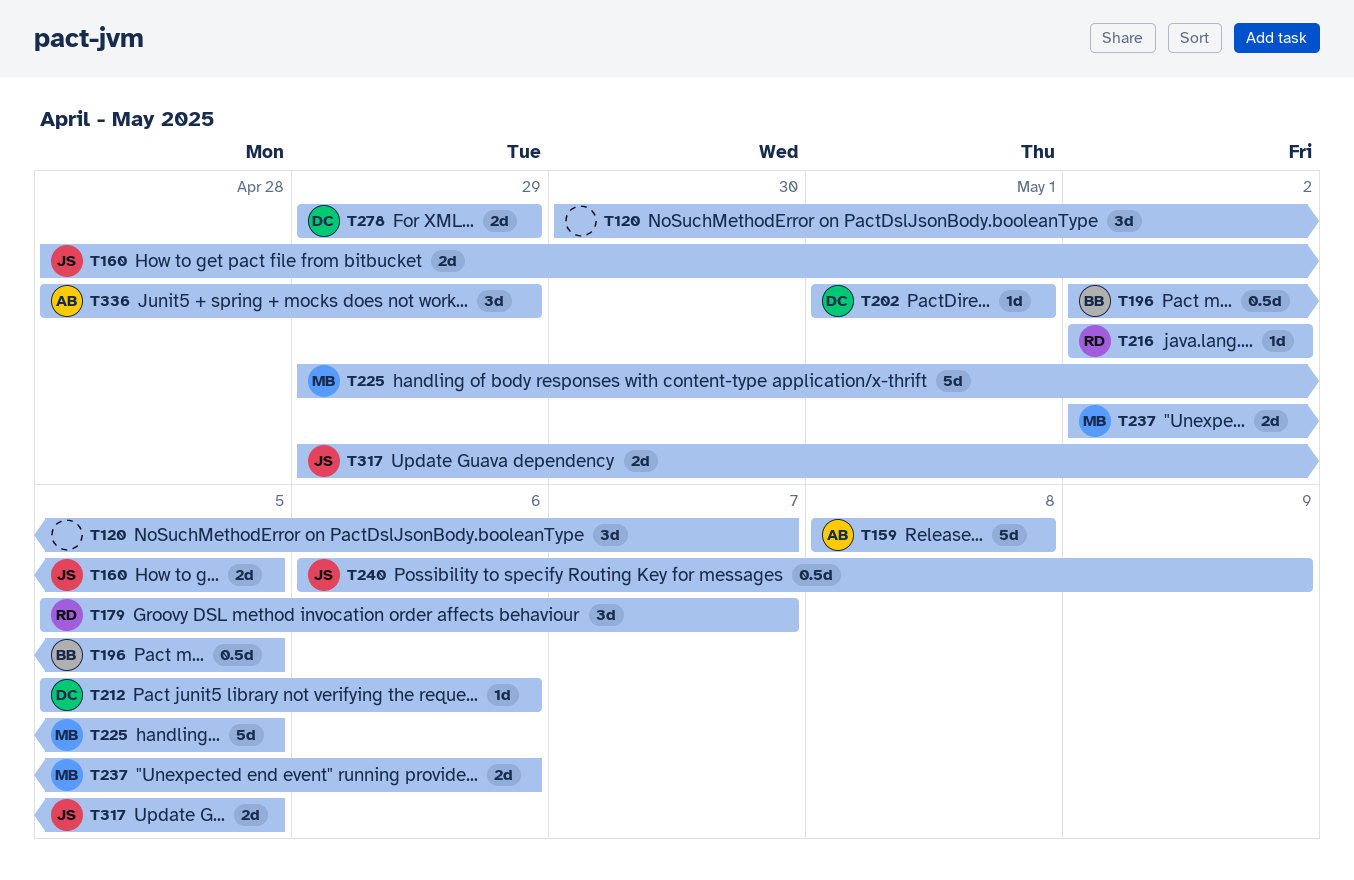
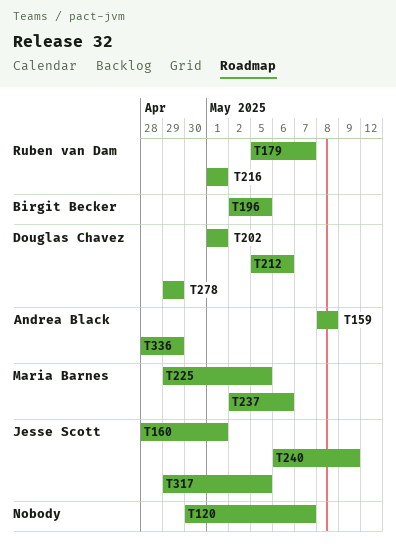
T160, due: May 5 -> May 1
T216, start: May 2 -> May 1
T216, due: May 2 -> May 1

